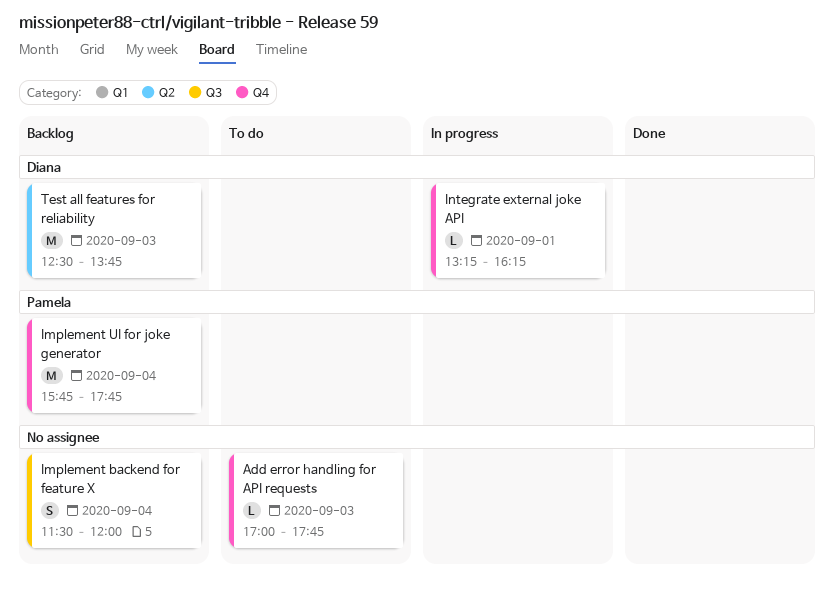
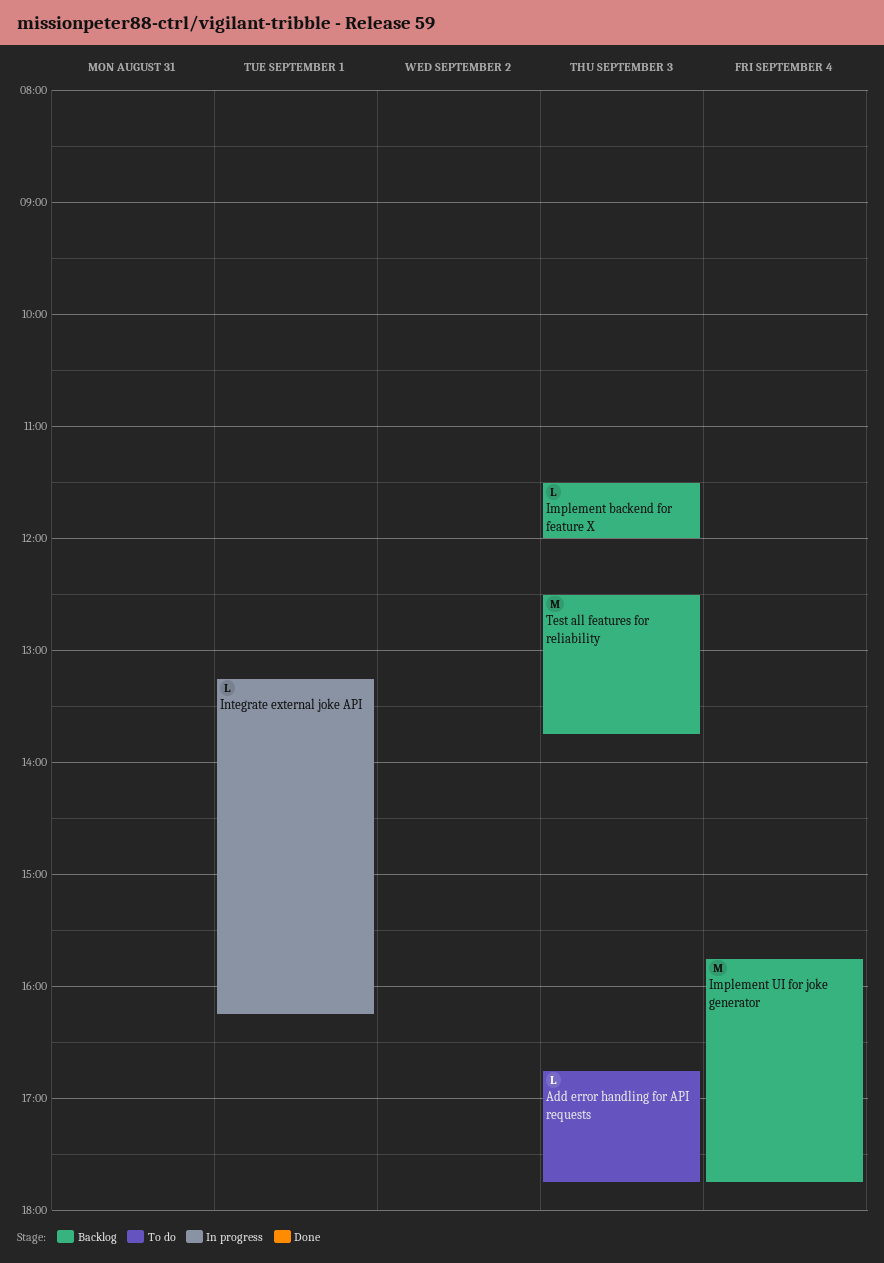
Add error handling for API requests, begins: 17:00 -> 16:45
Implement backend for feature X, estimate: S -> L
Implement backend for feature X, day: Sep 4 -> Sep 3

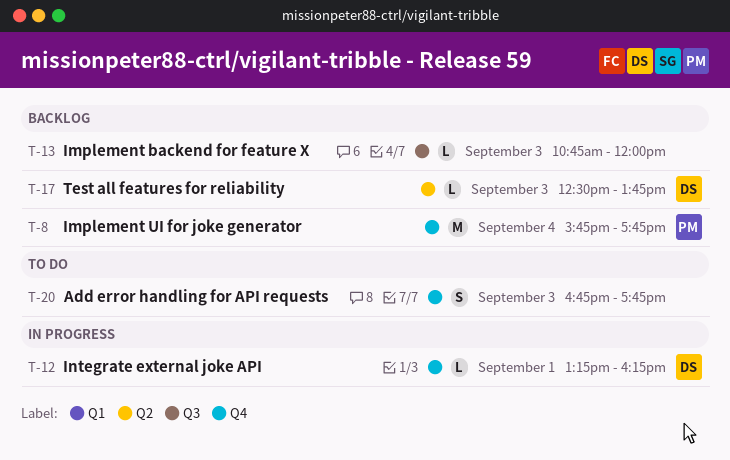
Add error handling for API requests, estimate: L -> S
Implement backend for feature X, begins: 11:30 -> 10:45
Test all features for reliability, estimate: M -> L

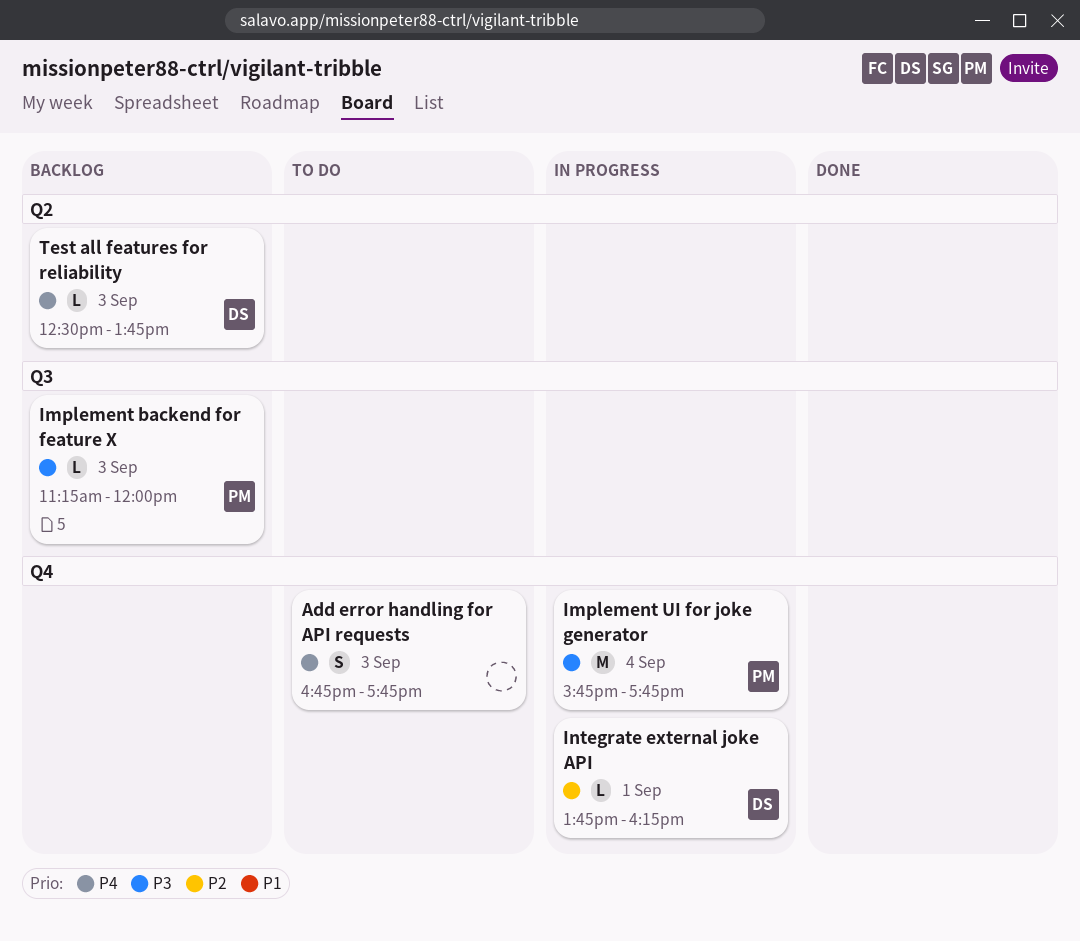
Implement backend for feature X, owner: none -> PM
Implement backend for feature X, begins: 10:45 -> 11:15
Implement UI for joke generator, status: Backlog -> In progress
Integrate external joke API, begins: 13:15 -> 13:45

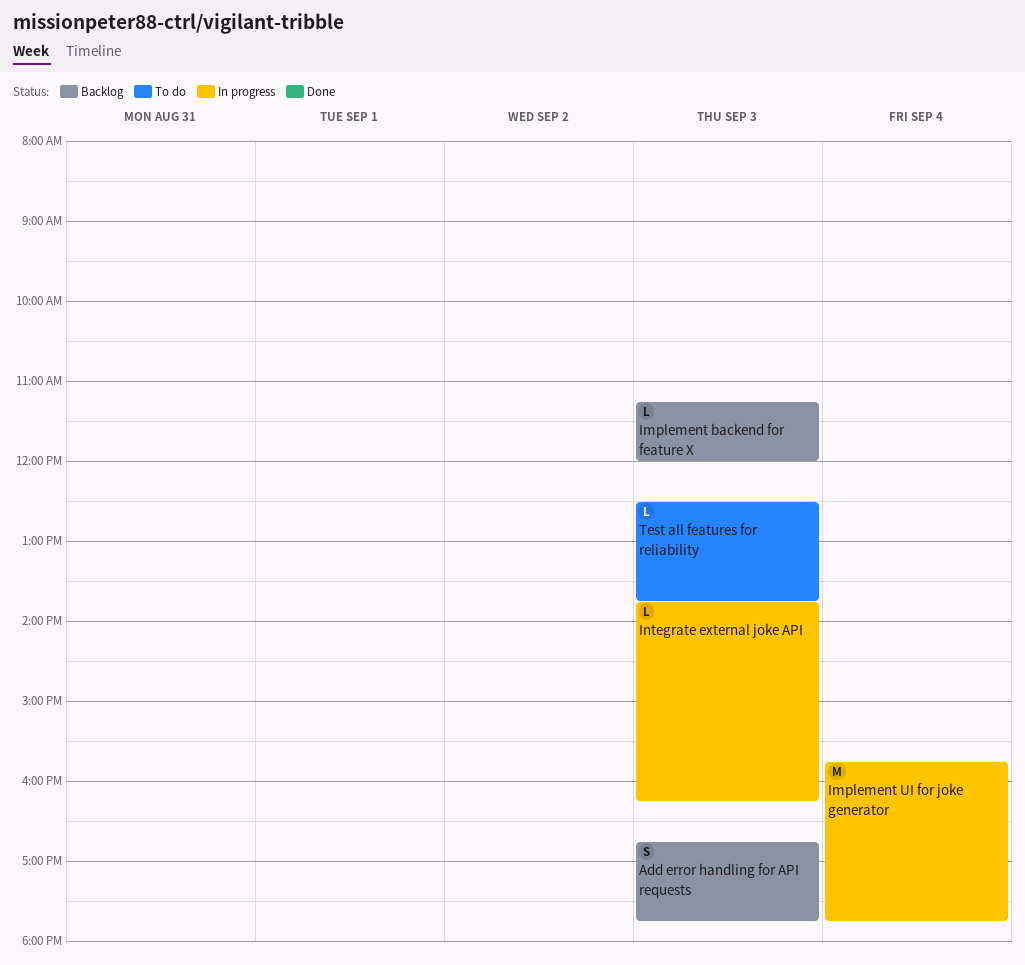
Add error handling for API requests, status: To do -> Backlog
Integrate external joke API, day: Sep 1 -> Sep 3
Test all features for reliability, status: Backlog -> To do

